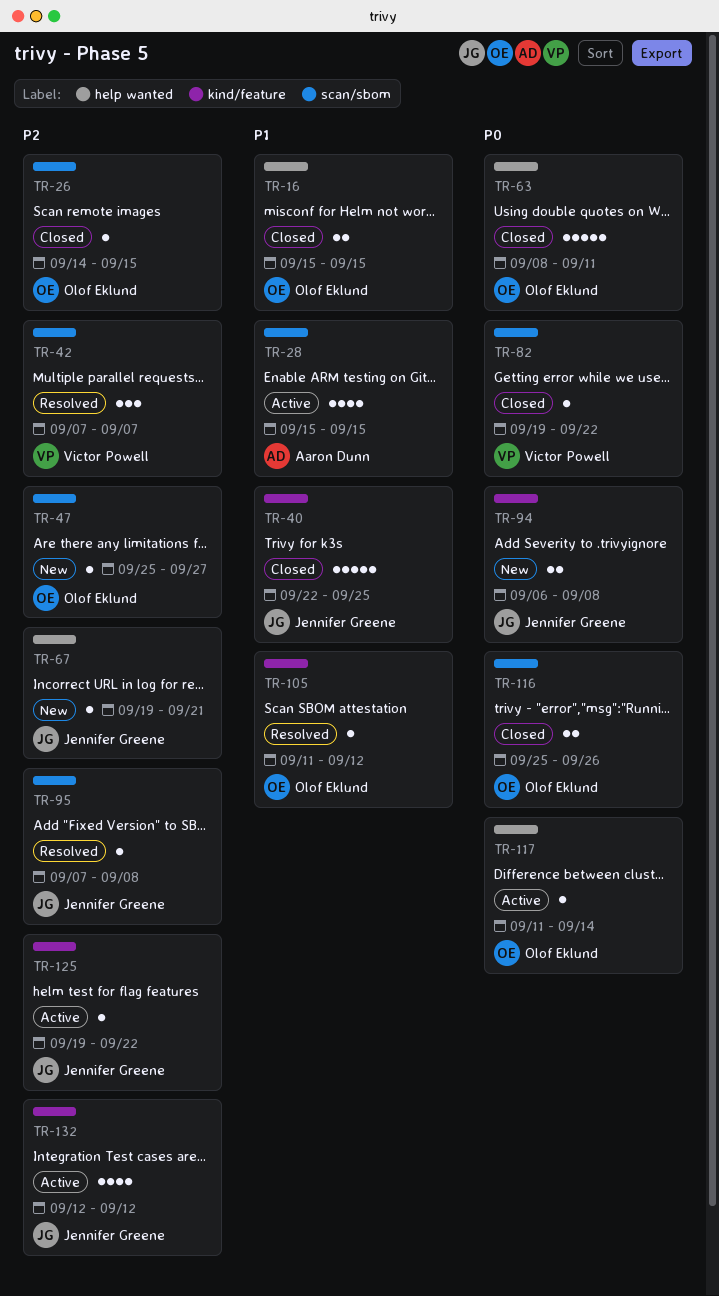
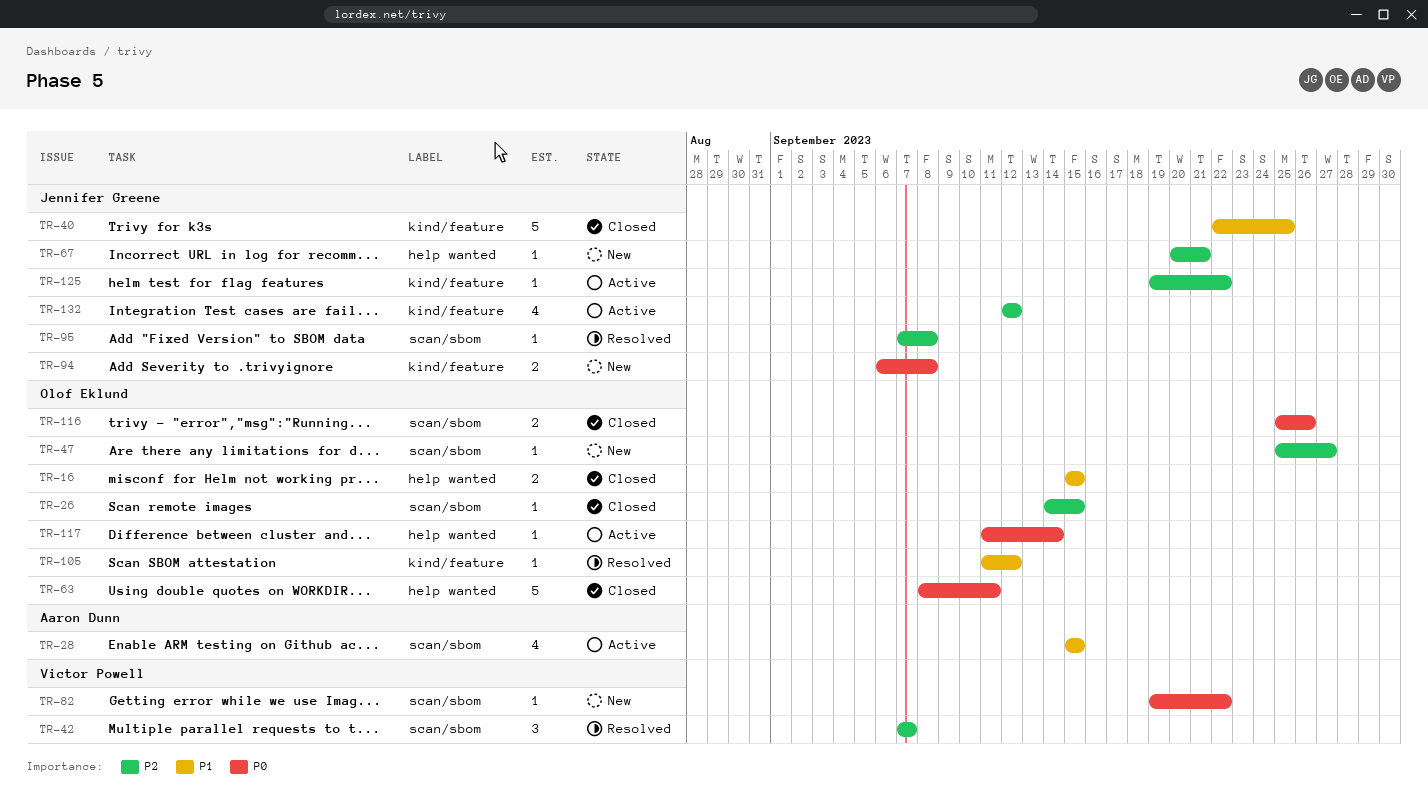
TR-67, start: Sep 19 -> Sep 20
TR-82, status: Closed -> New

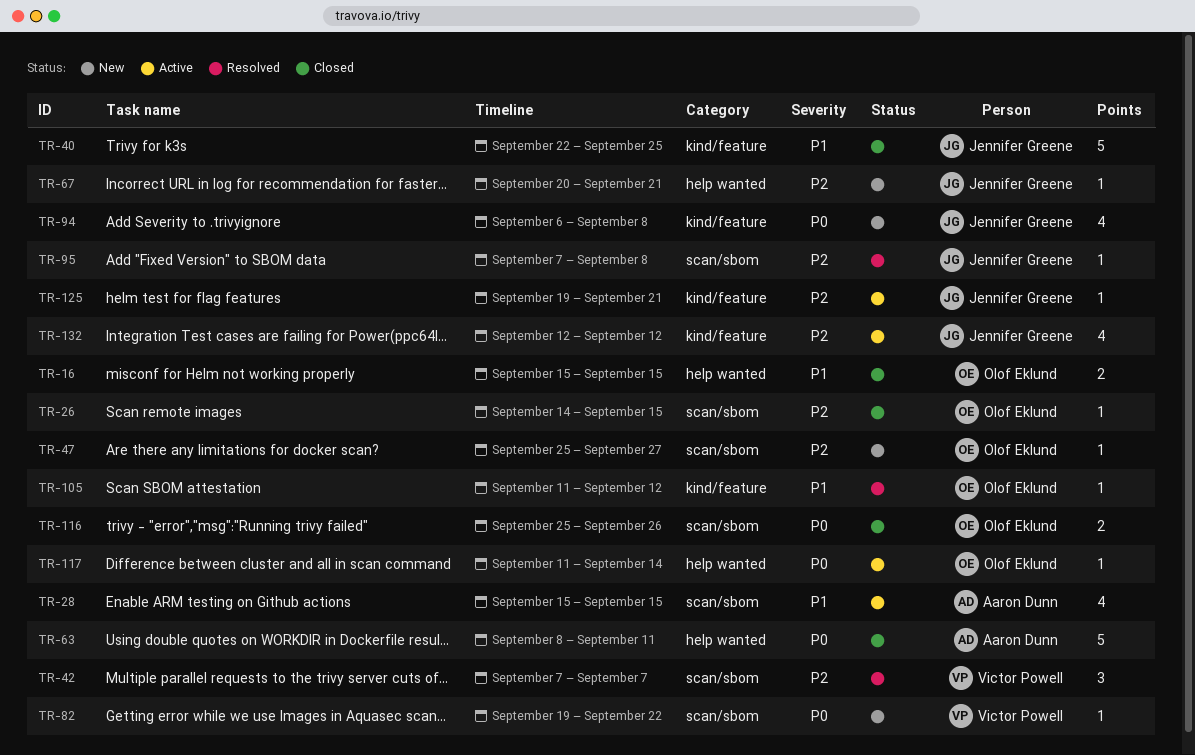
TR-63, owner: Olof Eklund -> Aaron Dunn
TR-94, estimate: 2 -> 4
TR-125, due: Sep 22 -> Sep 21

